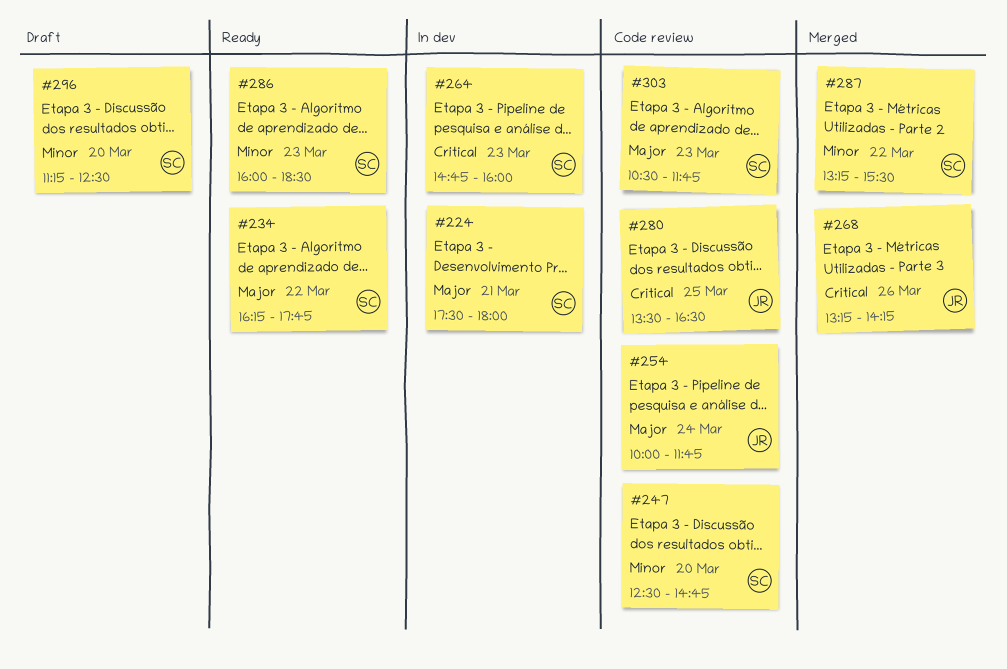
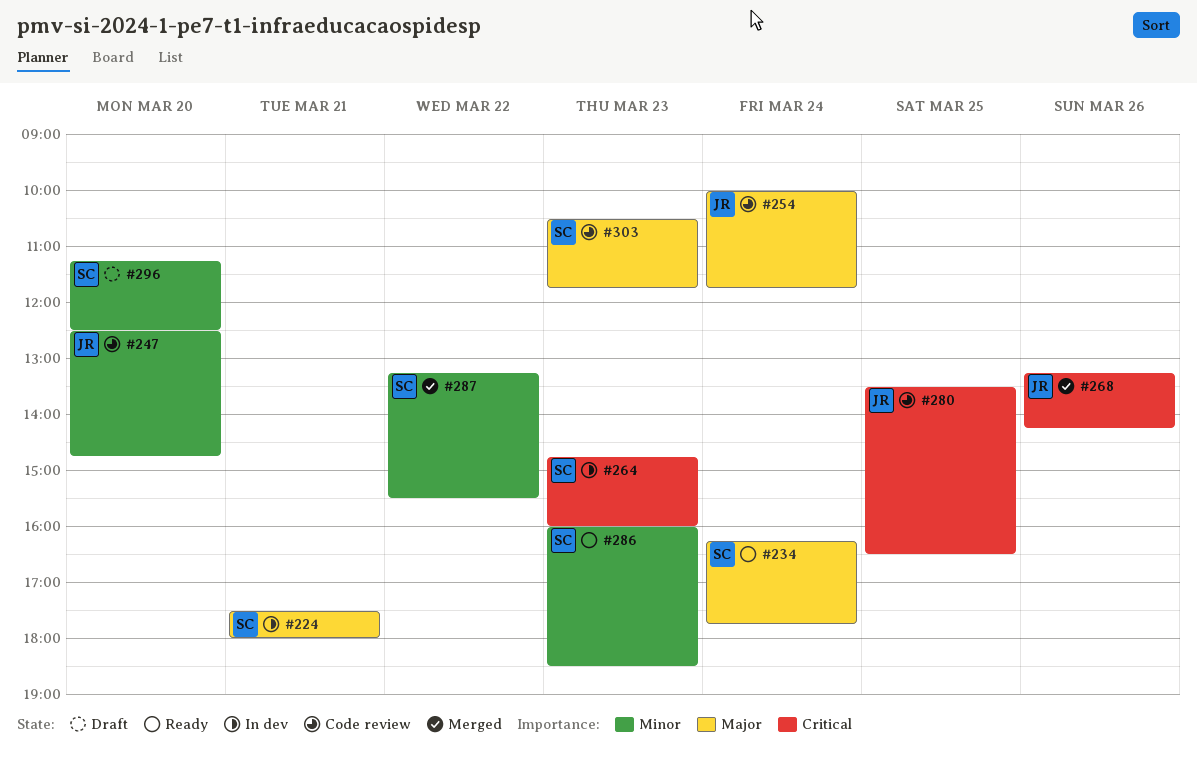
#234, day: Mar 22 -> Mar 24
#247, owner: SC -> JR

